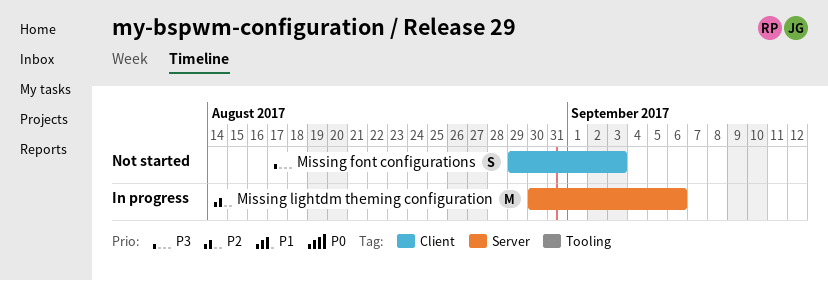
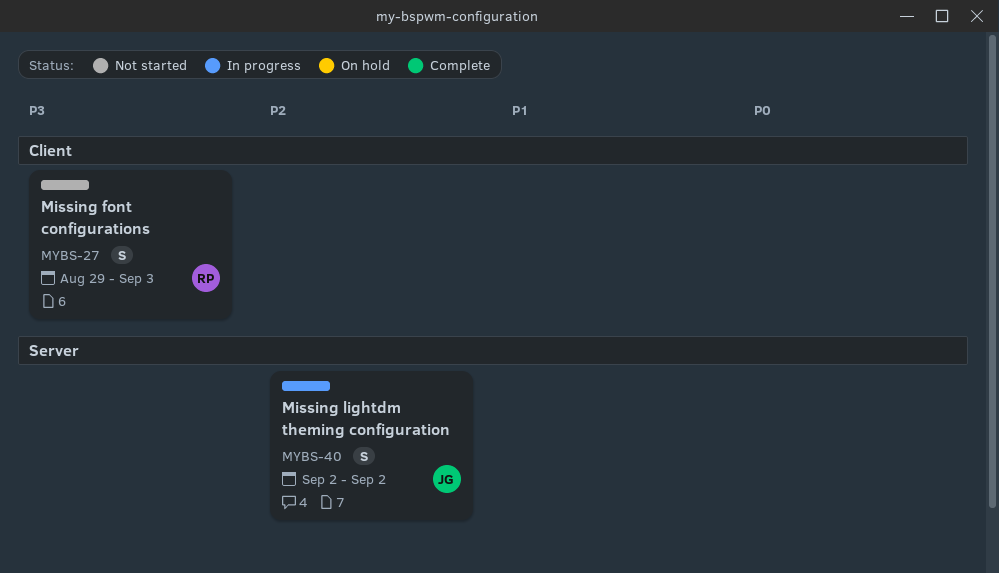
Missing lightdm theming configuration, estimate: M -> S
Missing lightdm theming configuration, start: Aug 30 -> Sep 2
Missing lightdm theming configuration, due: Sep 6 -> Sep 2

